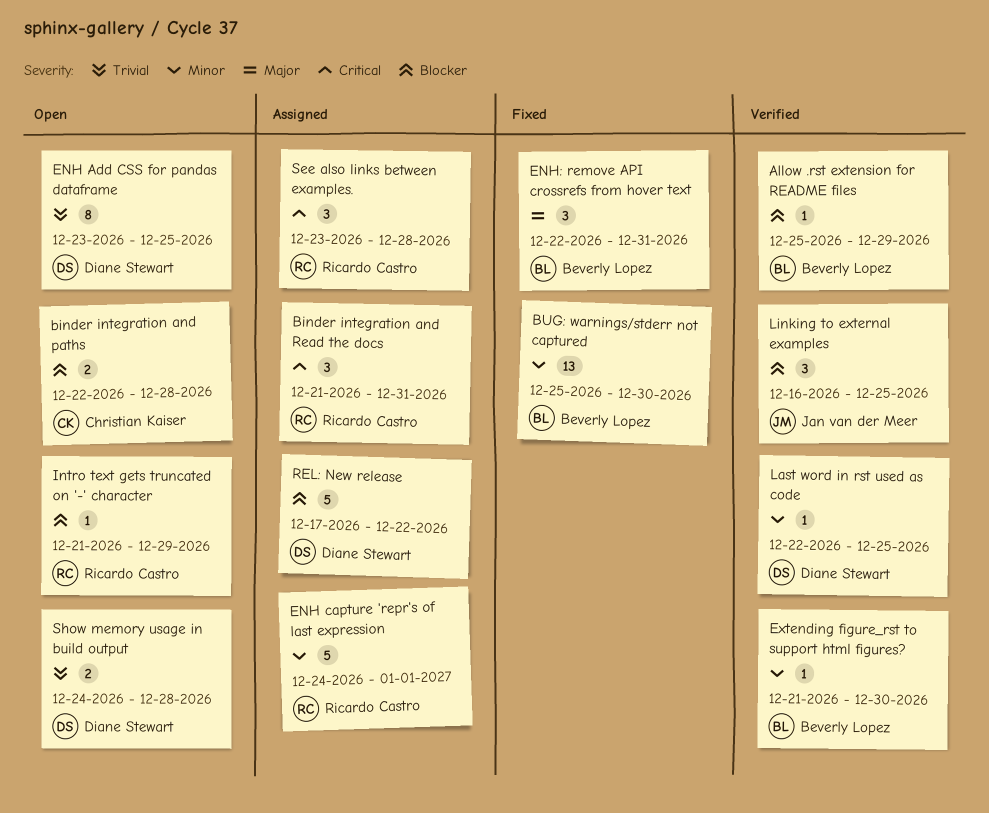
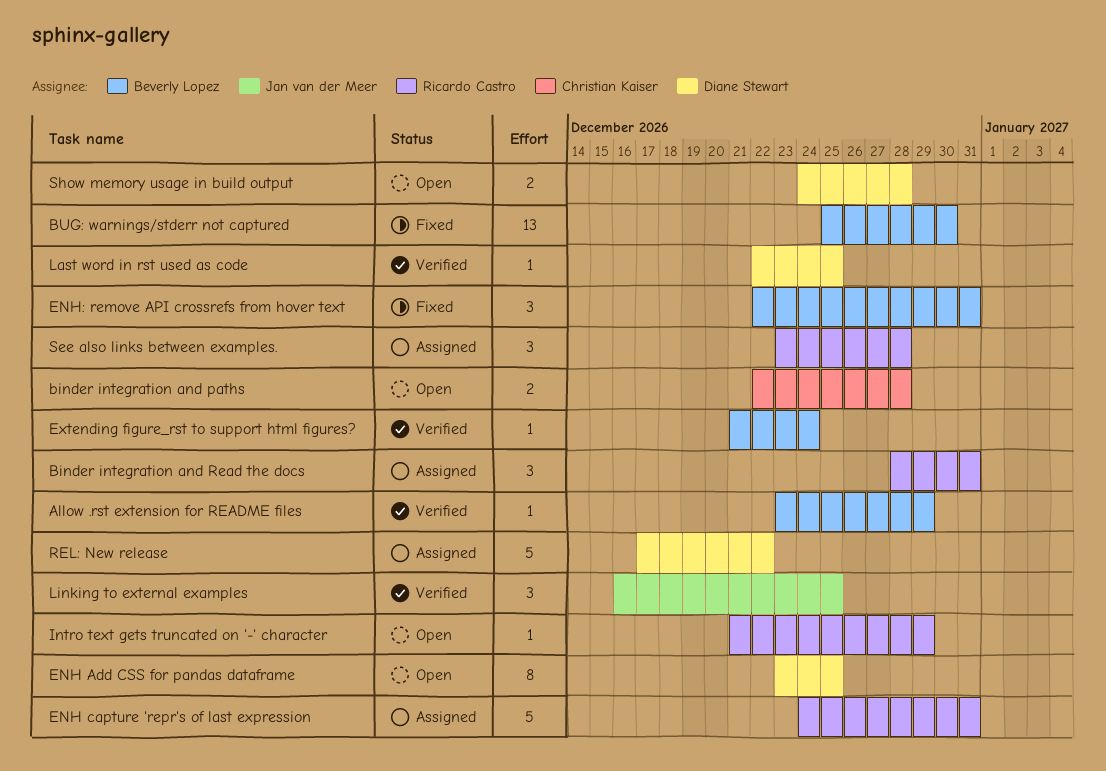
Allow .rst extension for README files, start: Dec 25 -> Dec 23
Binder integration and Read the docs, start: Dec 21 -> Dec 28
ENH capture 'repr's of last expression, due: Jan 1 -> Dec 31
Extending figure_rst to support html figures?, due: Dec 30 -> Dec 24

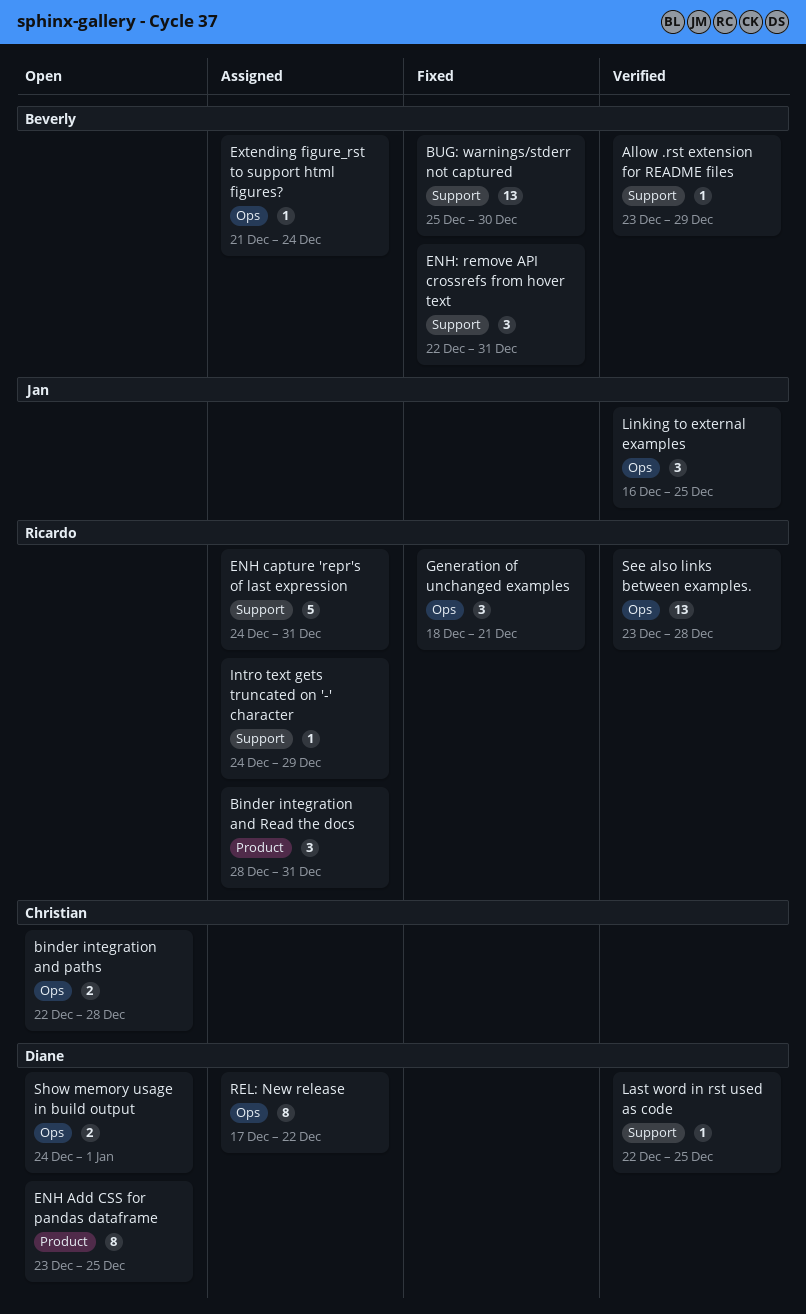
Extending figure_rst to support html figures?, status: Verified -> Assigned
Generation of unchanged examples: none -> present
Intro text gets truncated on '-' character, status: Open -> Assigned
Intro text gets truncated on '-' character, start: Dec 21 -> Dec 24
REL: New release, estimate: 5 -> 8
See also links between examples., status: Assigned -> Verified
See also links between examples., estimate: 3 -> 13
Show memory usage in build output, due: Dec 28 -> Jan 1

